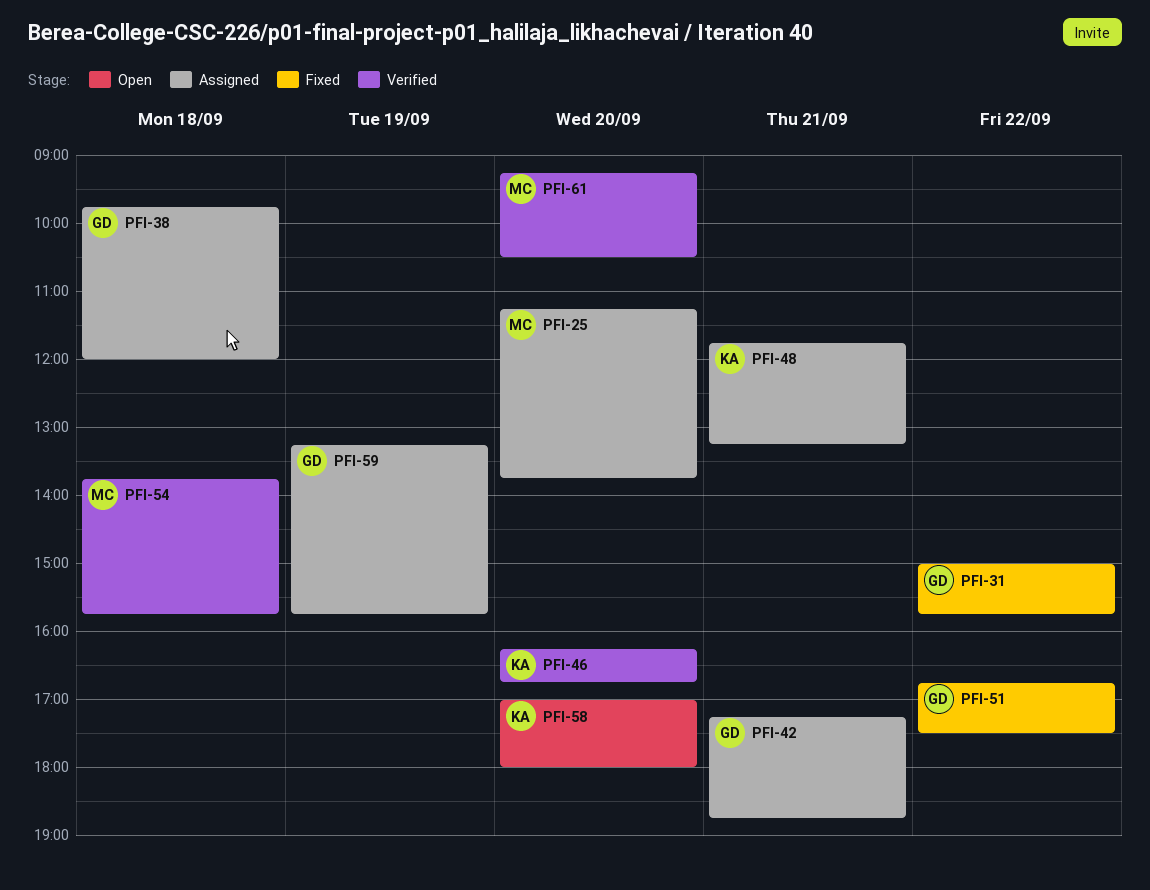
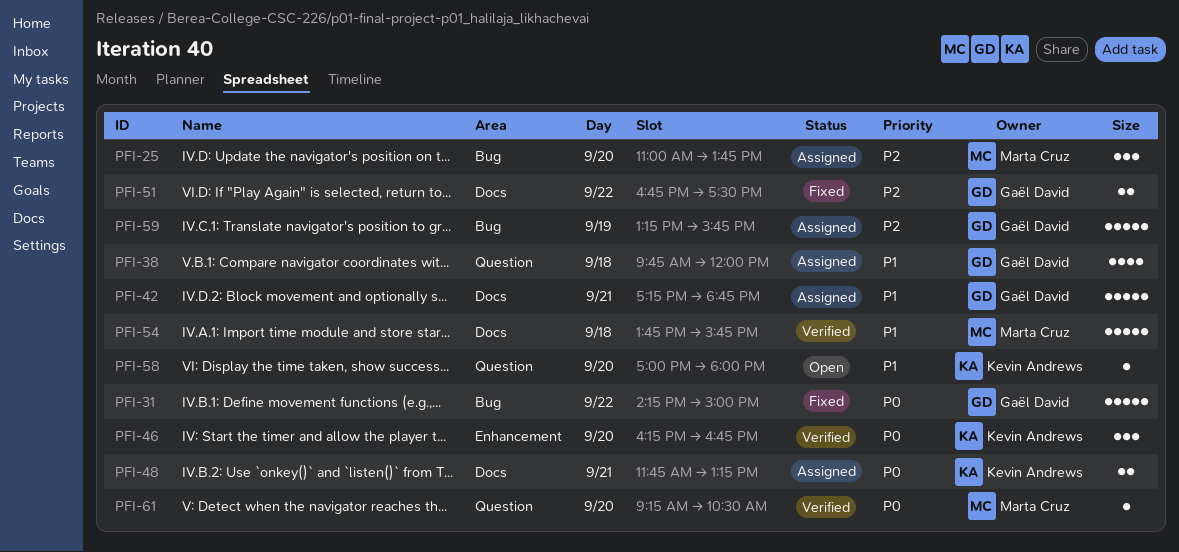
PFI-25, begins: 11:15 -> 11:00
PFI-31, begins: 15:00 -> 14:15
PFI-31, ends: 15:45 -> 15:00

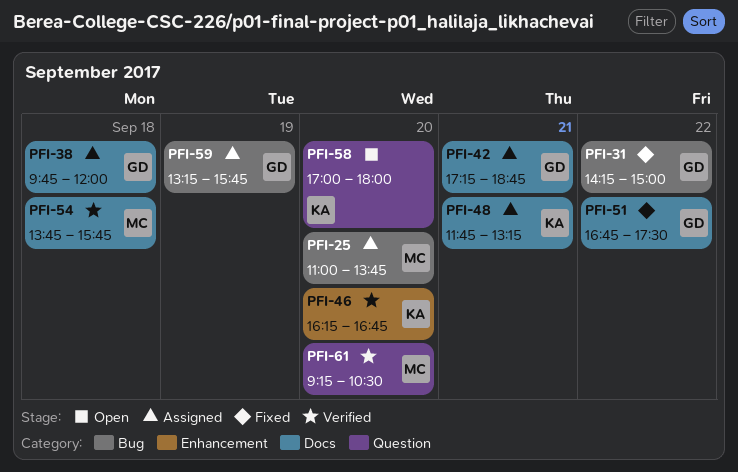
PFI-38, label: Question -> Docs

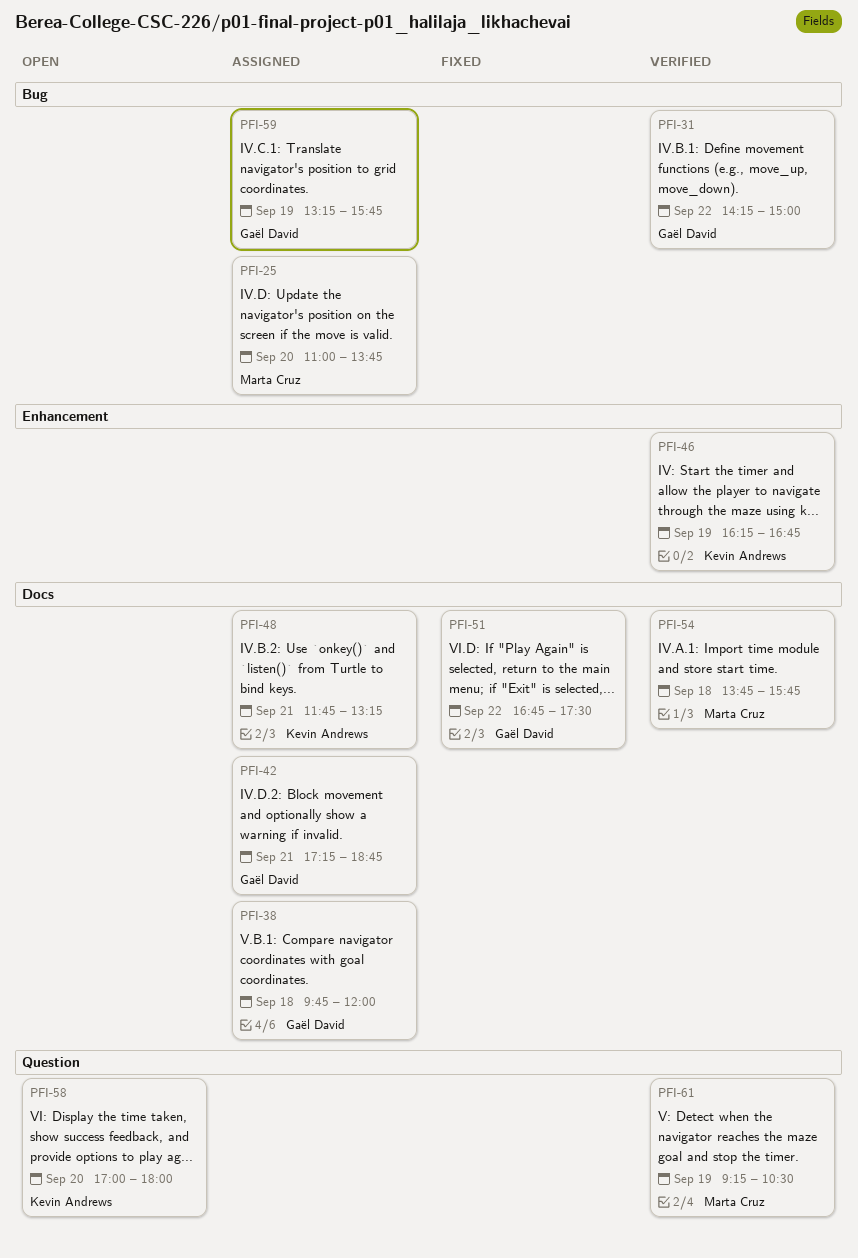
PFI-31, status: Fixed -> Verified
PFI-46, day: Sep 20 -> Sep 19
PFI-61, day: Sep 20 -> Sep 19

